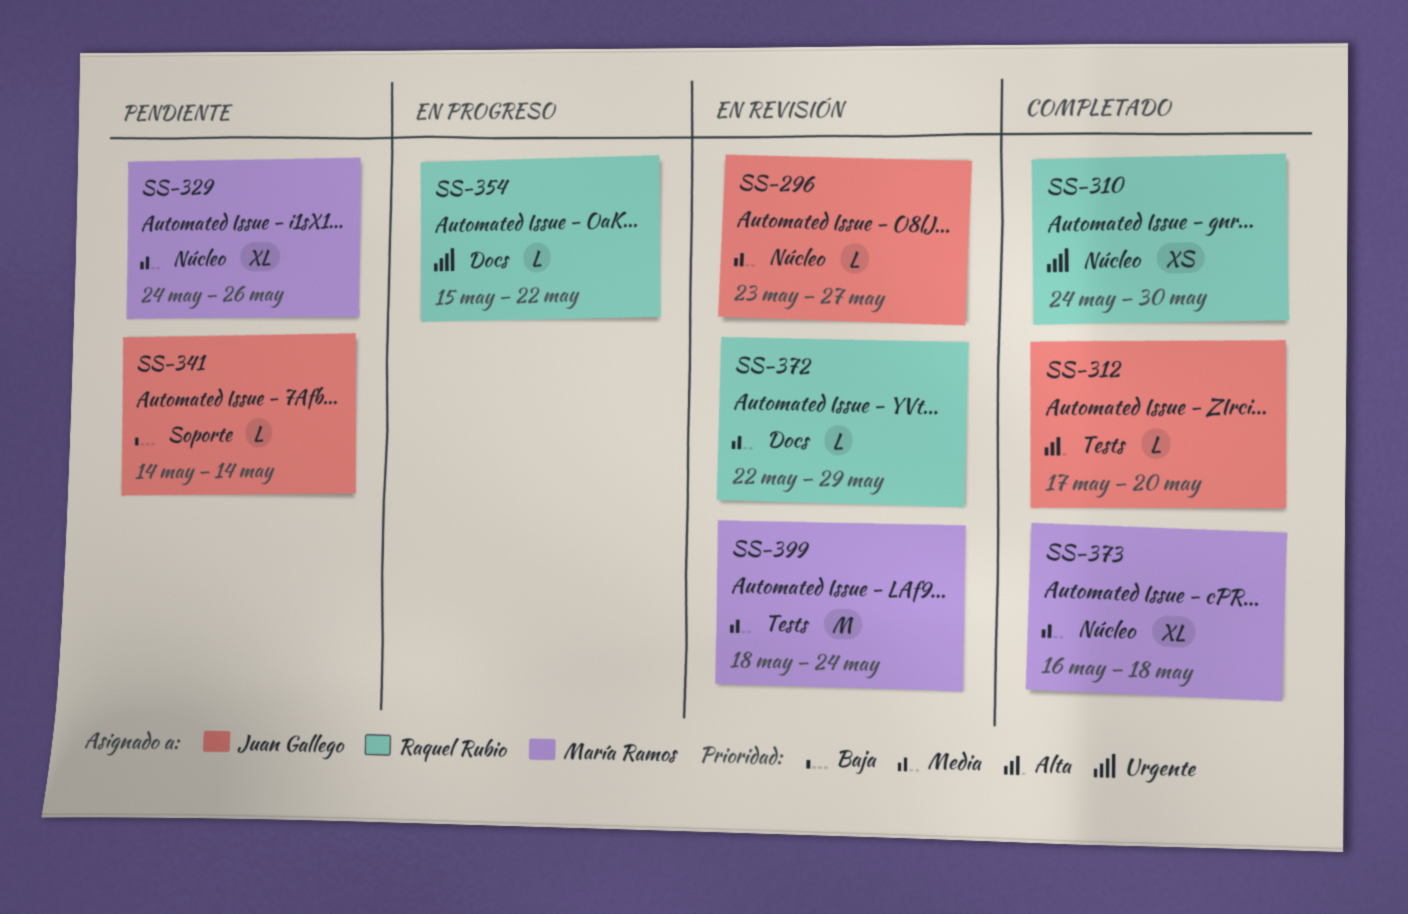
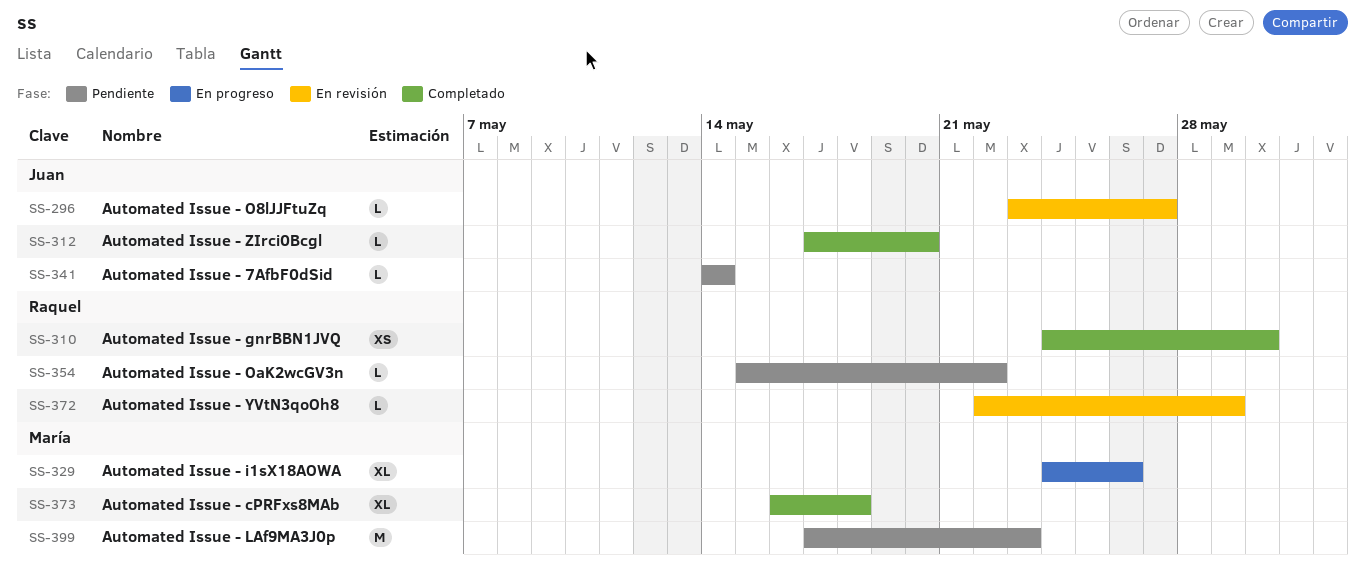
SS-329, status: Pendiente -> En progreso
SS-354, status: En progreso -> Pendiente
SS-399, status: En revisión -> Pendiente
SS-399, start: May 18 -> May 17
SS-399, due: May 24 -> May 23

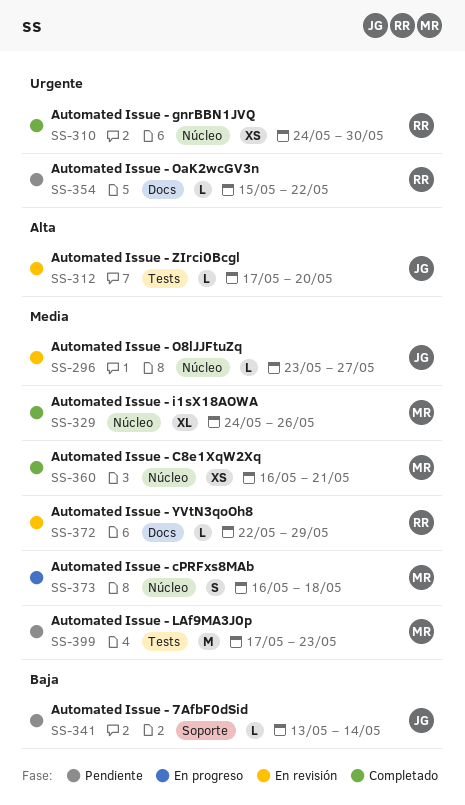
SS-312, status: Completado -> En revisión
SS-329, status: En progreso -> Completado
SS-341, start: May 14 -> May 13
SS-360: none -> present
SS-373, status: Completado -> En progreso
SS-373, estimate: XL -> S

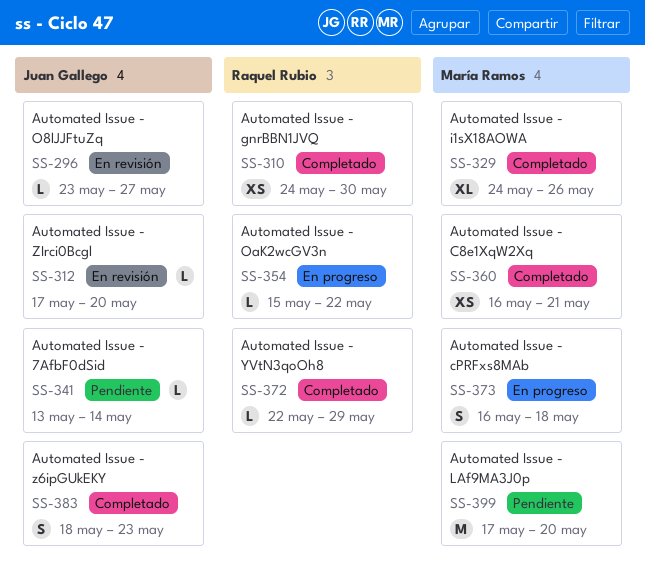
SS-354, status: Pendiente -> En progreso
SS-372, status: En revisión -> Completado
SS-383: none -> present
SS-399, due: May 23 -> May 20

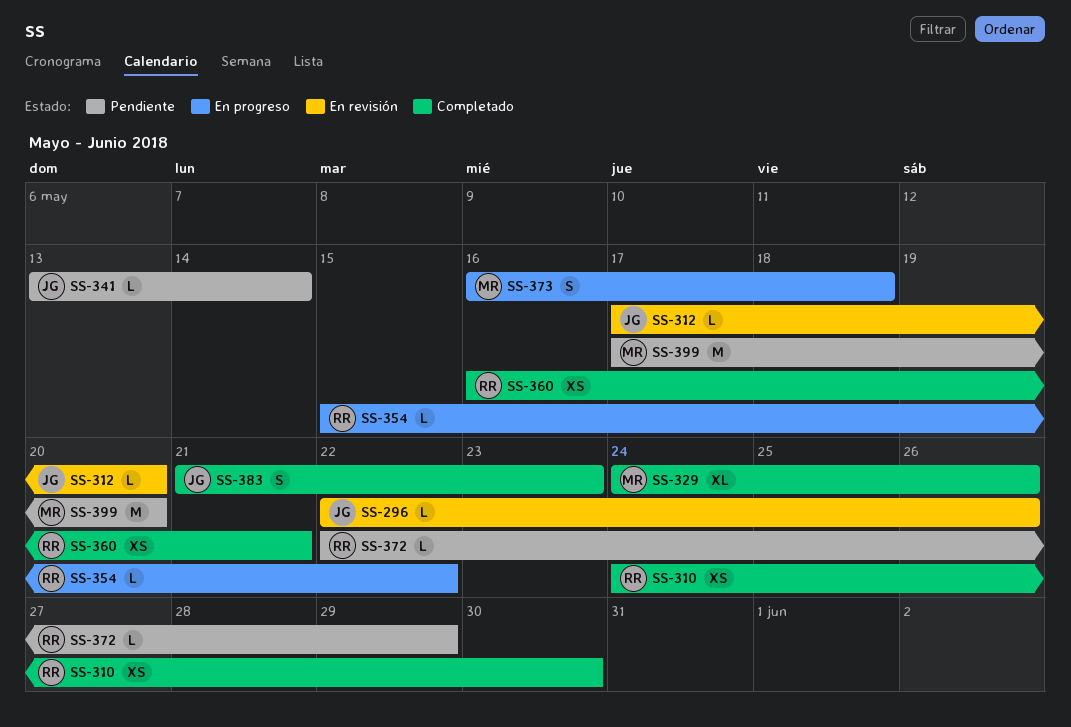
SS-296, start: May 23 -> May 22
SS-296, due: May 27 -> May 26
SS-360, owner: María Ramos -> Raquel Rubio
SS-372, status: Completado -> Pendiente
SS-383, start: May 18 -> May 21

